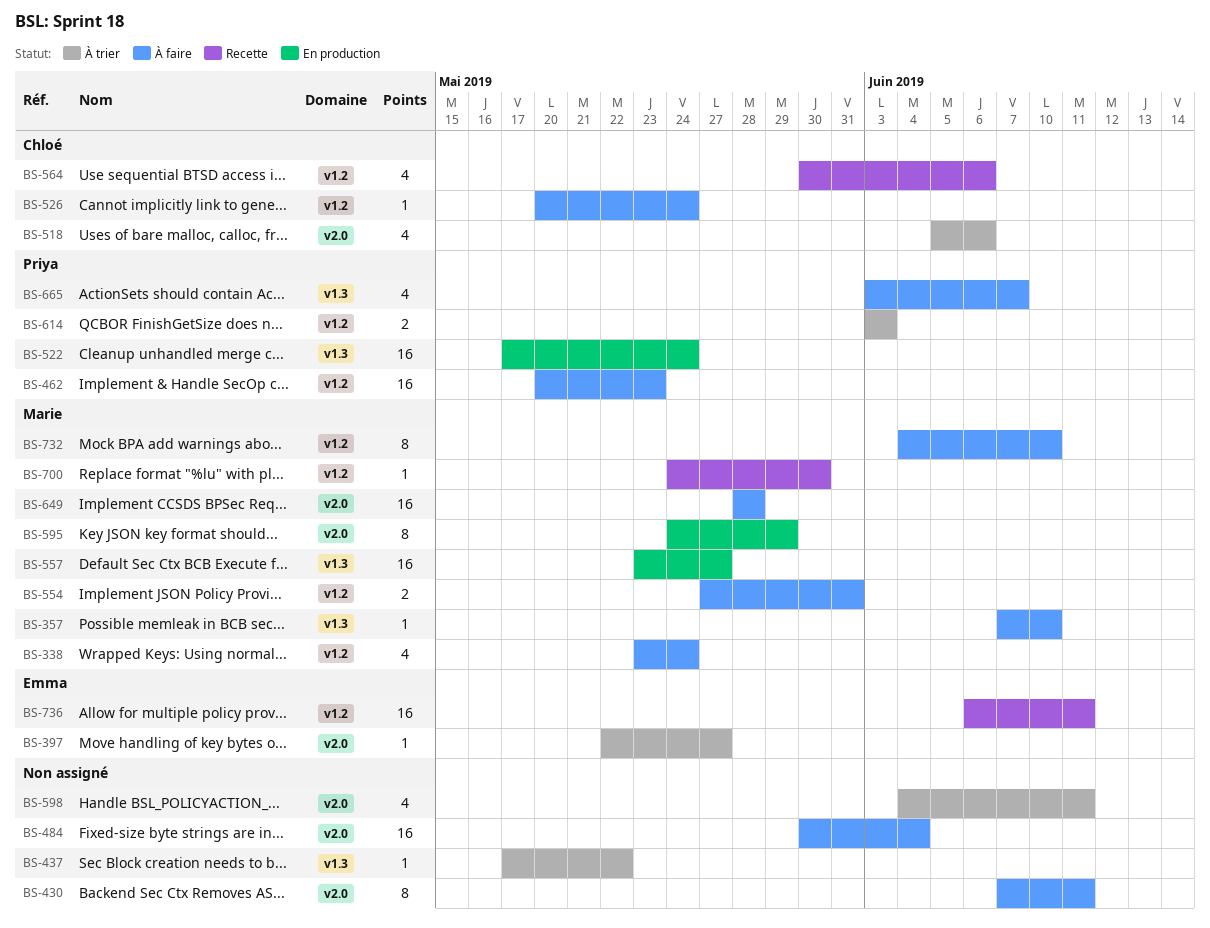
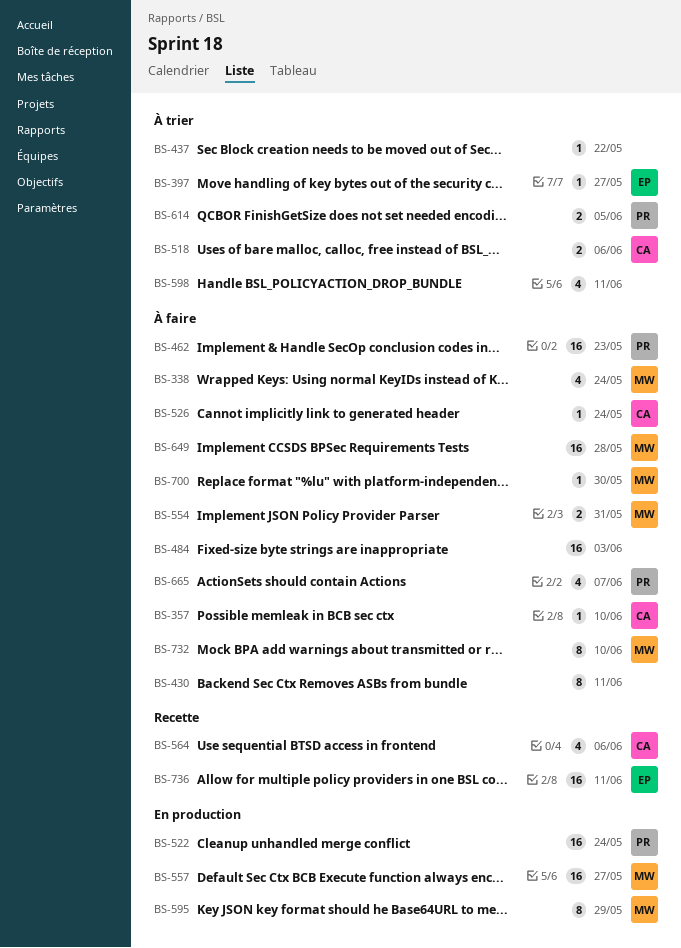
BS-357, owner: Marie -> Chloé
BS-484, due: Jun 4 -> Jun 3
BS-518, estimate: 4 -> 2
BS-614, due: Jun 3 -> Jun 5
BS-700, status: Recette -> À faire

